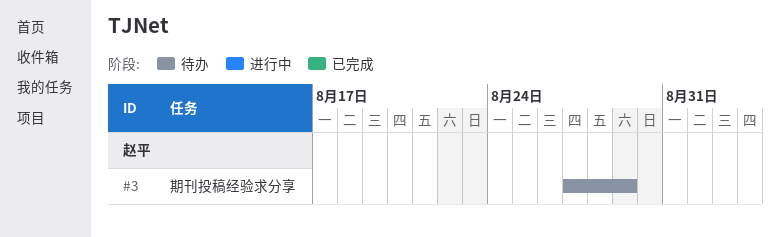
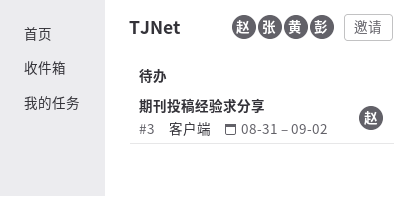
#3, start: Aug 27 -> Aug 31
#3, due: Aug 29 -> Sep 2

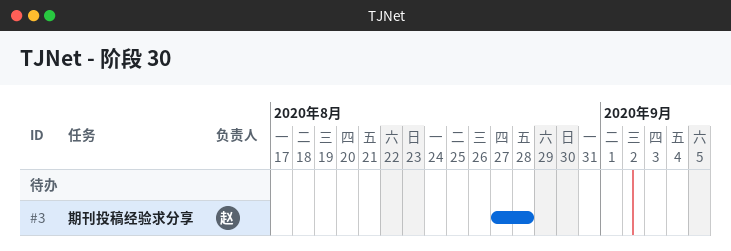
#3, start: Aug 31 -> Aug 27
#3, due: Sep 2 -> Aug 28

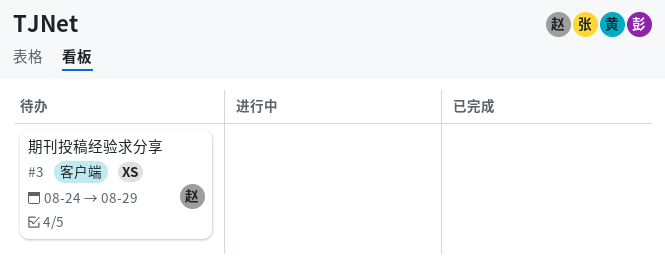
#3, start: Aug 27 -> Aug 24
#3, due: Aug 28 -> Aug 29

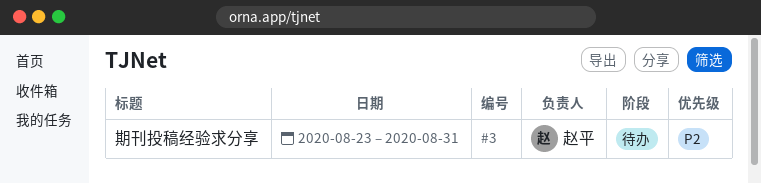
#3, start: Aug 24 -> Aug 23
#3, due: Aug 29 -> Aug 31

